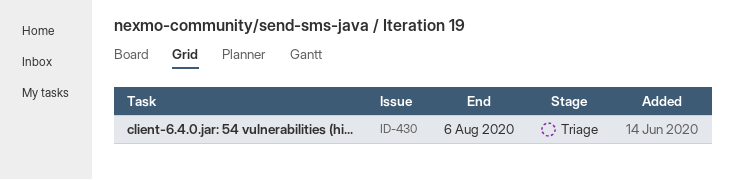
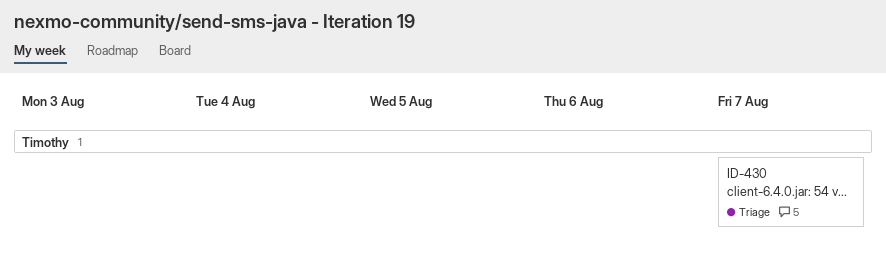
ID-430, due: Aug 6 -> Aug 7

